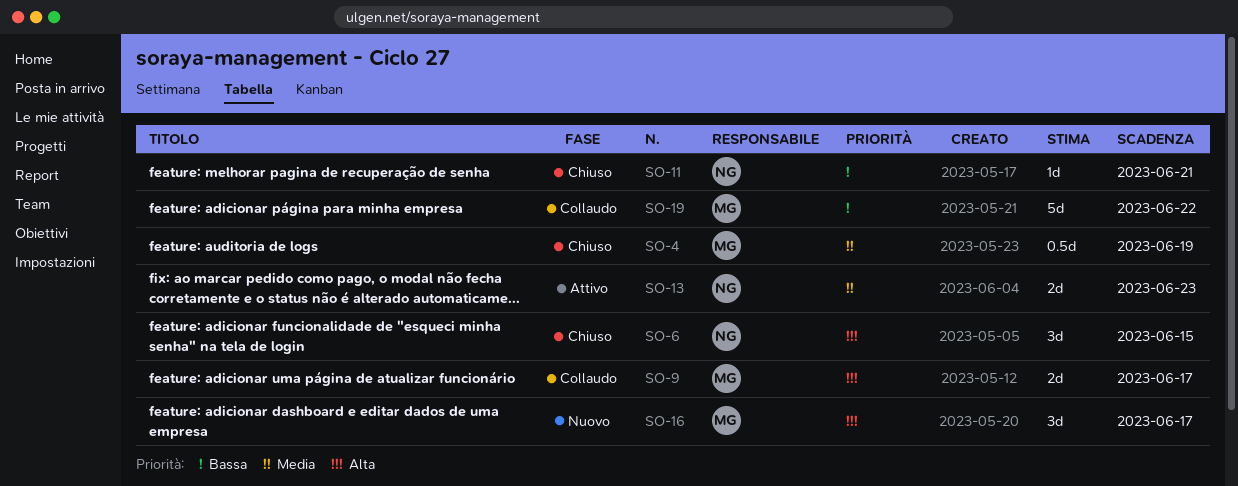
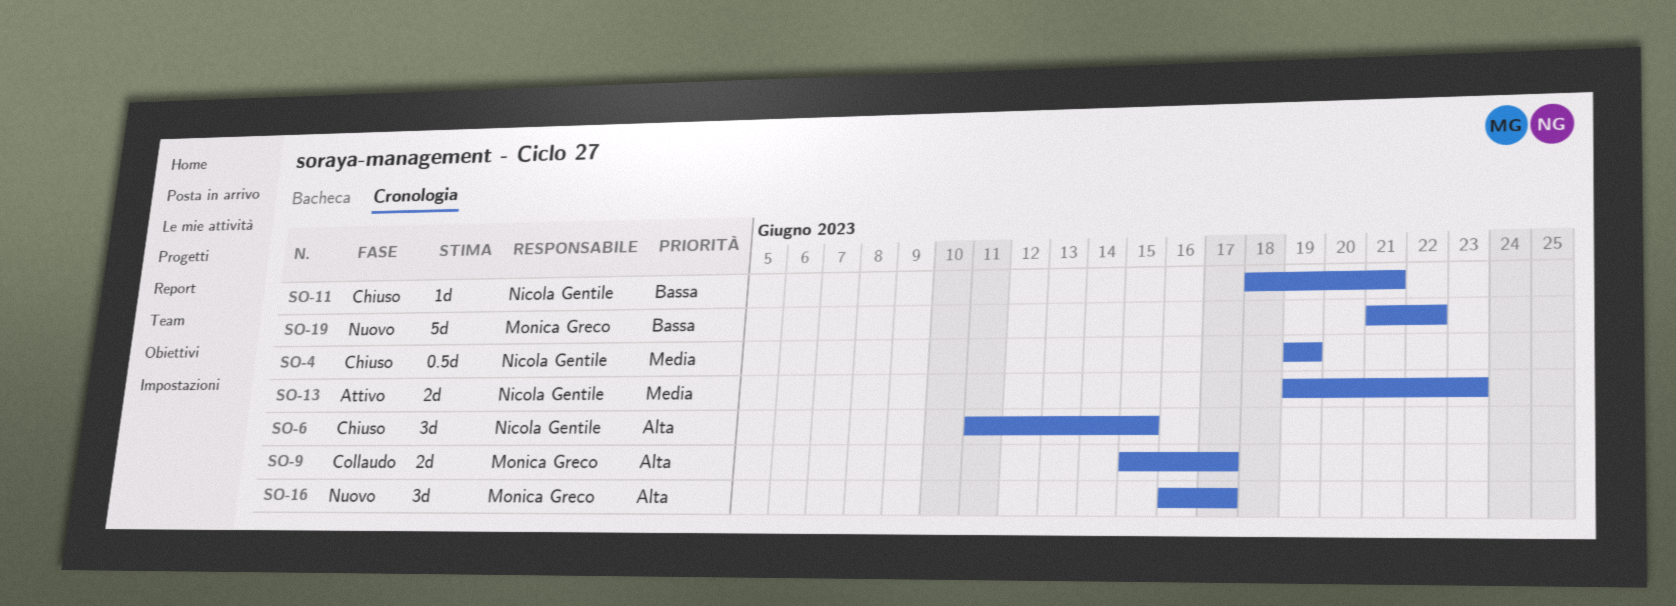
SO-4, owner: Monica Greco -> Nicola Gentile
SO-19, status: Collaudo -> Nuovo

